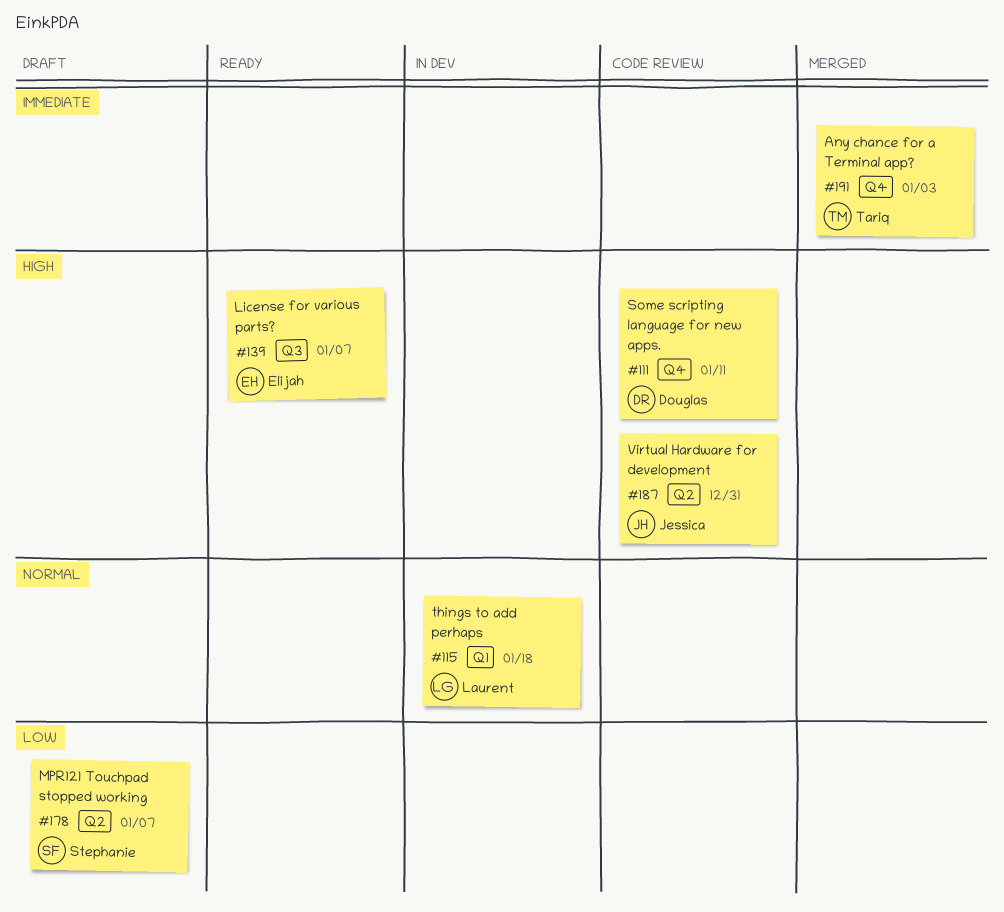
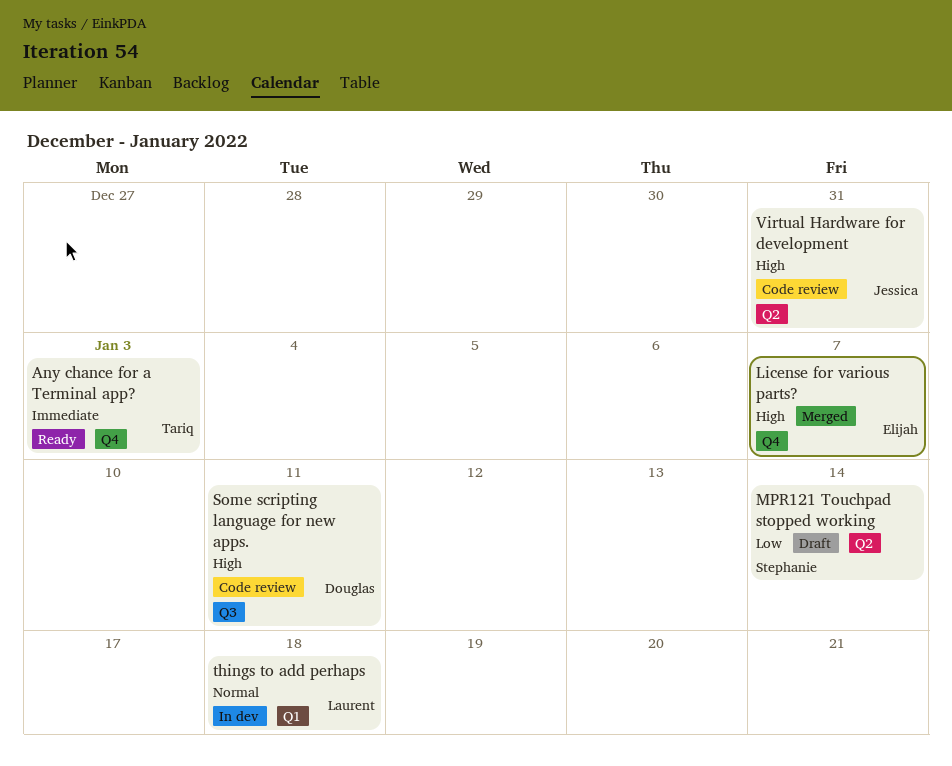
Any chance for a Terminal app?, status: Merged -> Ready
License for various parts?, status: Ready -> Merged
License for various parts?, label: Q3 -> Q4
MPR121 Touchpad stopped working, due: Jan 7 -> Jan 14
Some scripting language for new apps., label: Q4 -> Q3

